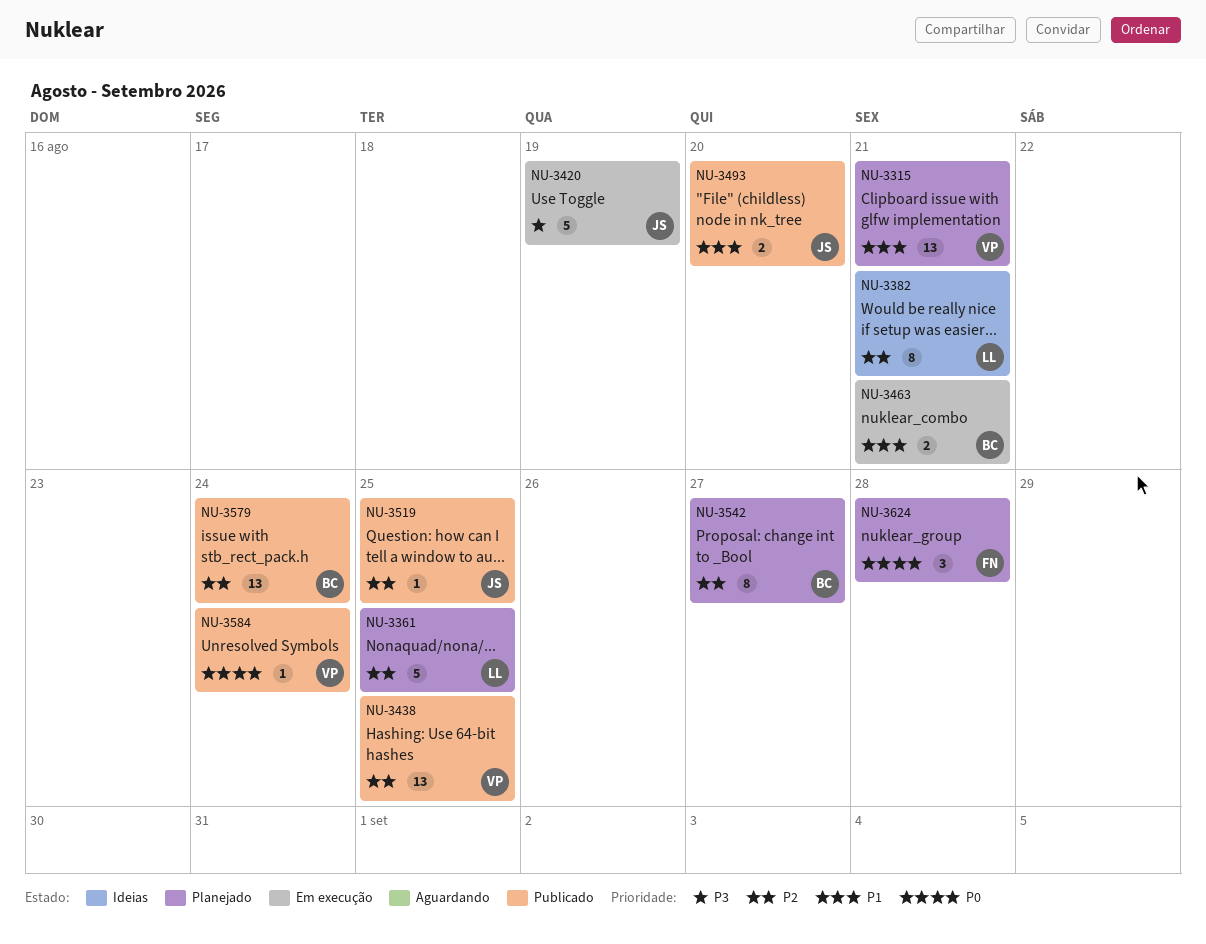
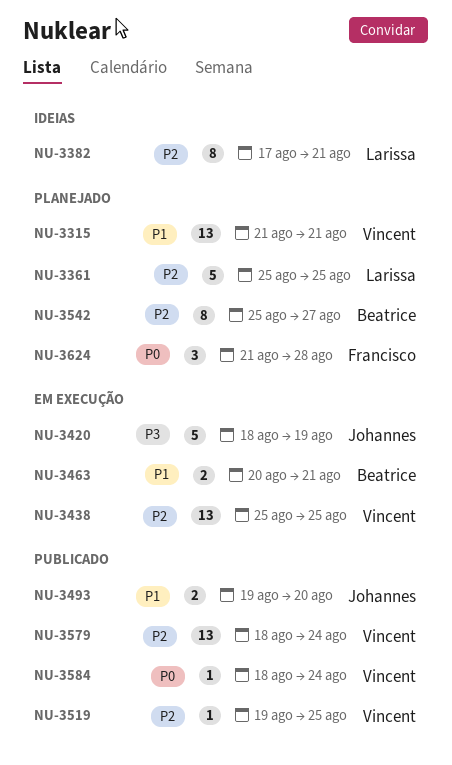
NU-3438, status: Publicado -> Em execução
NU-3519, owner: Johannes -> Vincent
NU-3579, owner: Beatrice -> Vincent

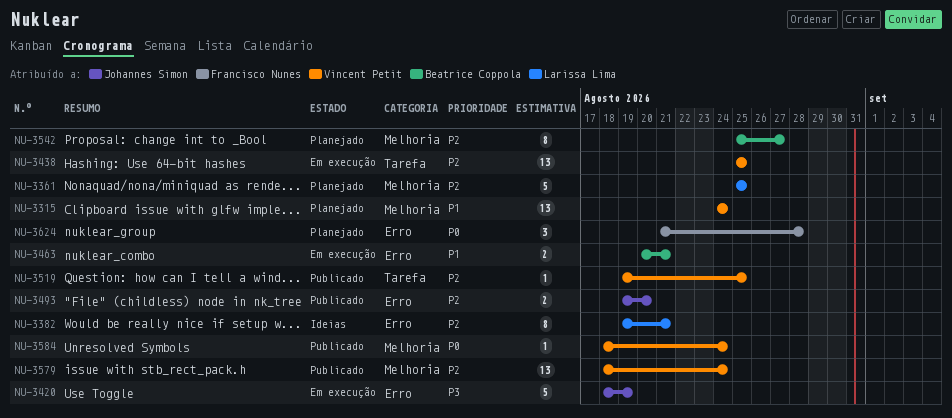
NU-3315, start: Aug 21 -> Aug 24
NU-3315, due: Aug 21 -> Aug 24
NU-3382, start: Aug 17 -> Aug 19
NU-3493, priority: P1 -> P2

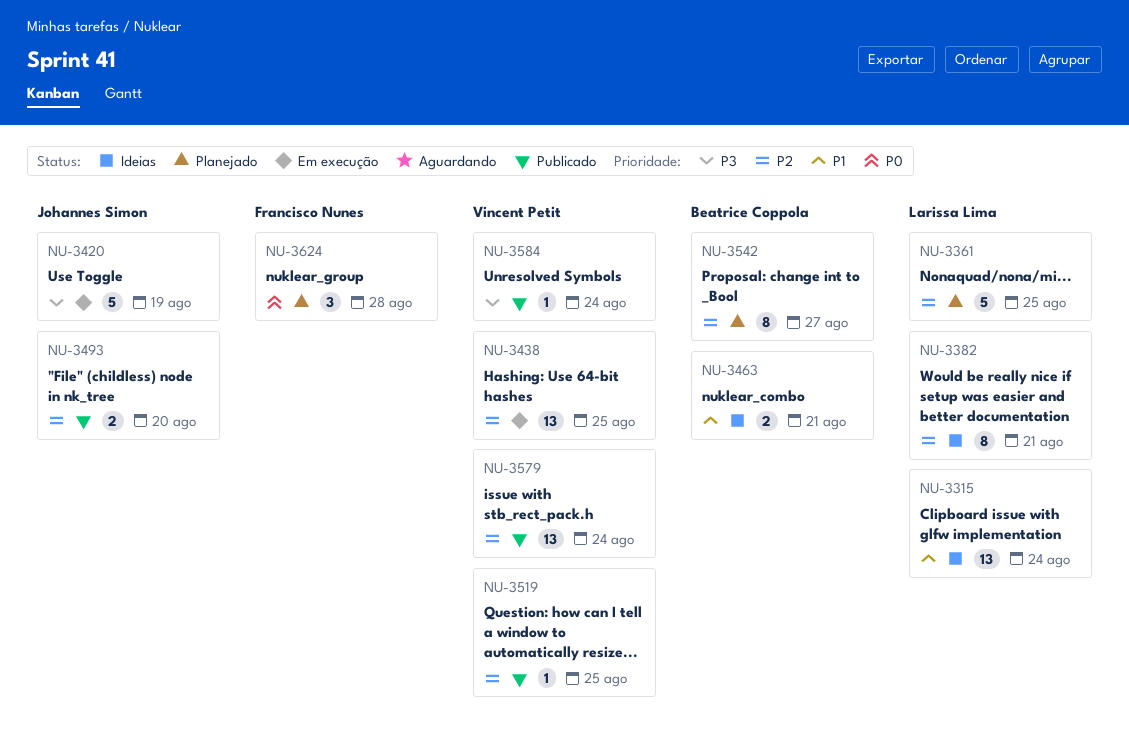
NU-3315, status: Planejado -> Ideias
NU-3315, owner: Vincent Petit -> Larissa Lima
NU-3463, status: Em execução -> Ideias
NU-3584, priority: P0 -> P3

